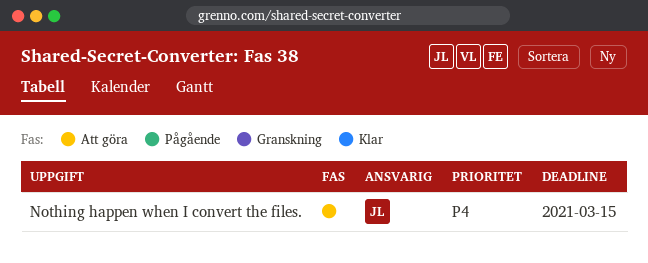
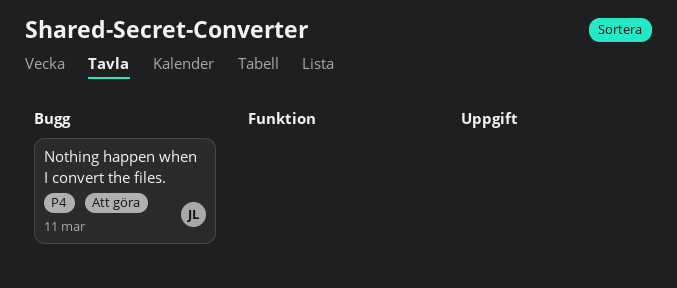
Nothing happen when I convert the files., due: Mar 15 -> Mar 11

